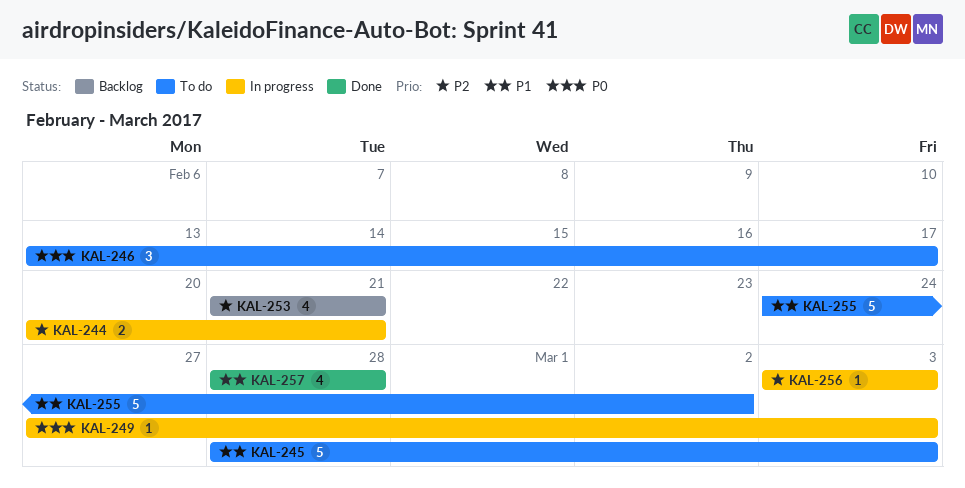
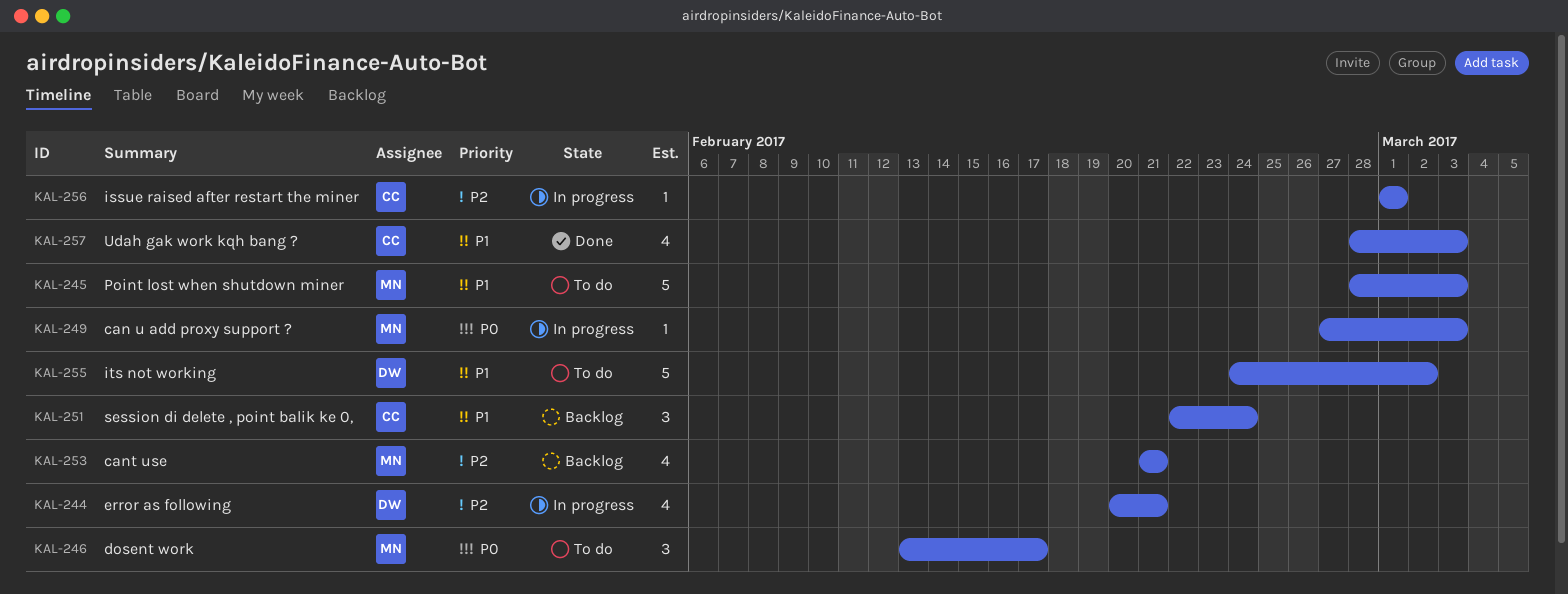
KAL-244, estimate: 2 -> 4
KAL-251: none -> present
KAL-256, start: Mar 3 -> Mar 1
KAL-256, due: Mar 3 -> Mar 1
KAL-257, due: Feb 28 -> Mar 3

